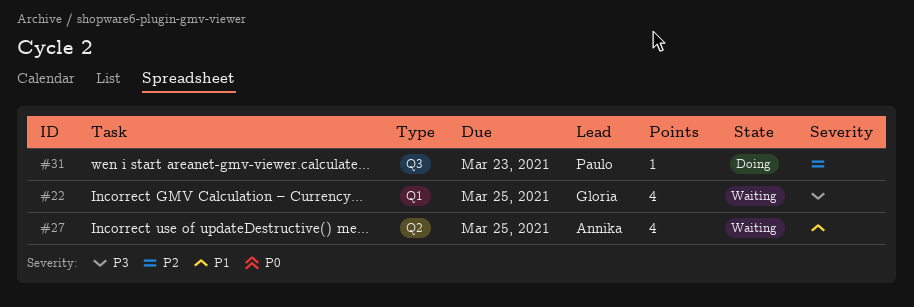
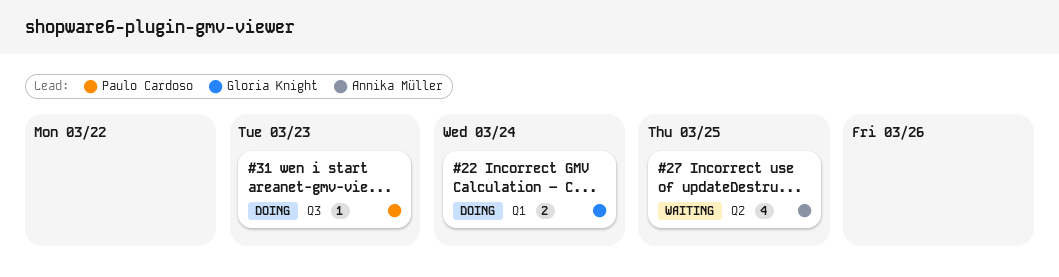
#22, status: Waiting -> Doing
#22, estimate: 4 -> 2
#22, due: Mar 25 -> Mar 24

